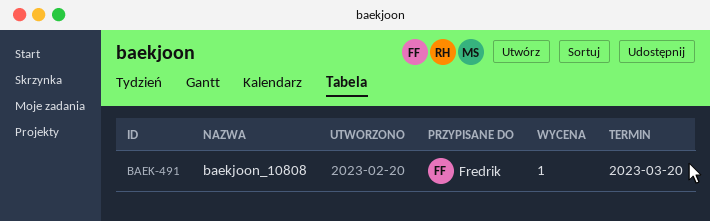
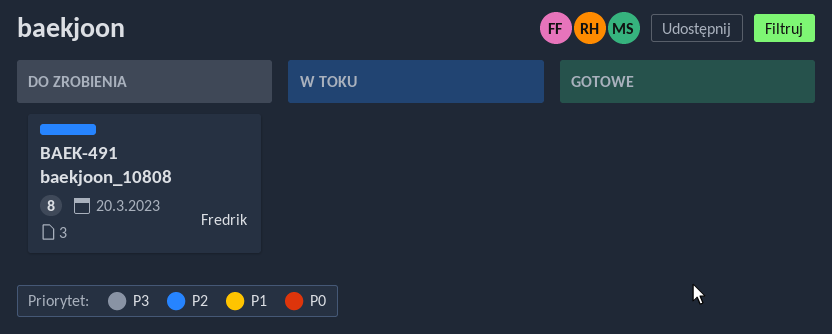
BAEK-491, estimate: 1 -> 8

